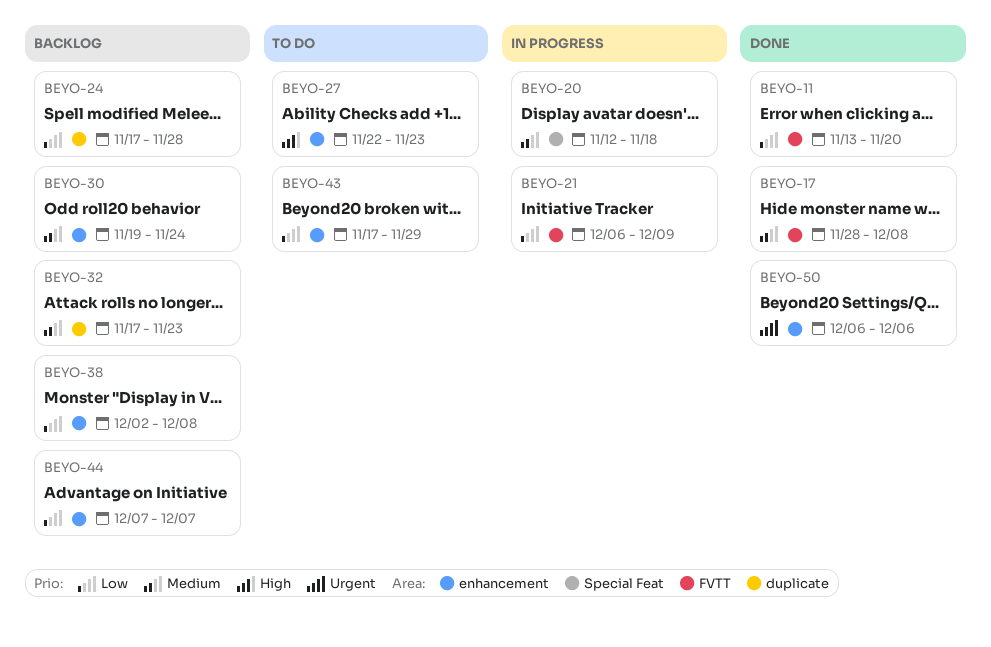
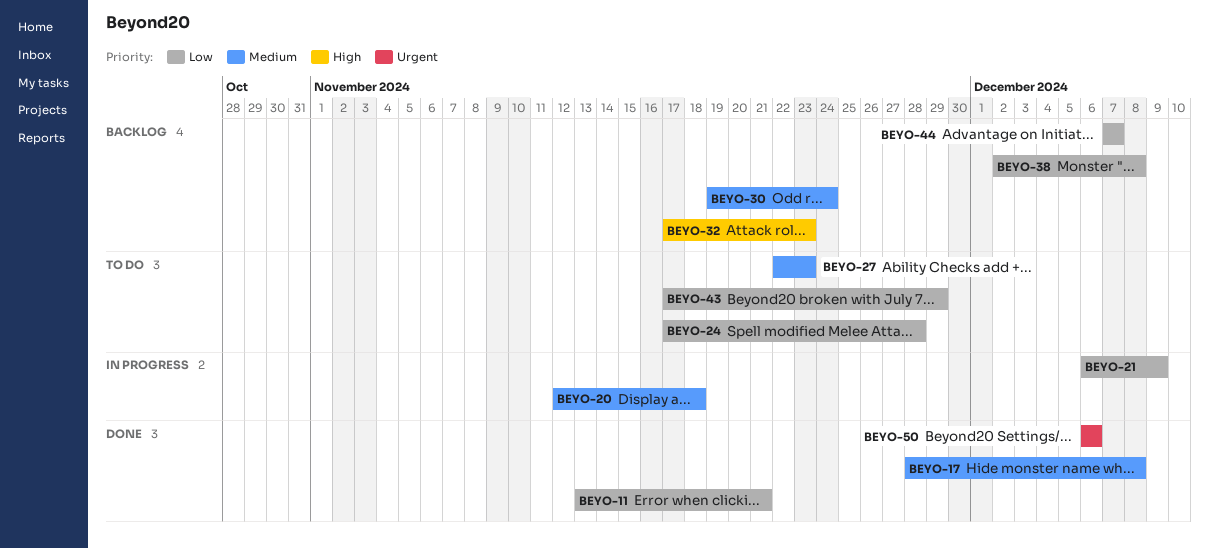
BEYO-11, due: Nov 20 -> Nov 21
BEYO-24, status: Backlog -> To do
BEYO-27, priority: High -> Medium
BEYO-32, priority: Medium -> High

